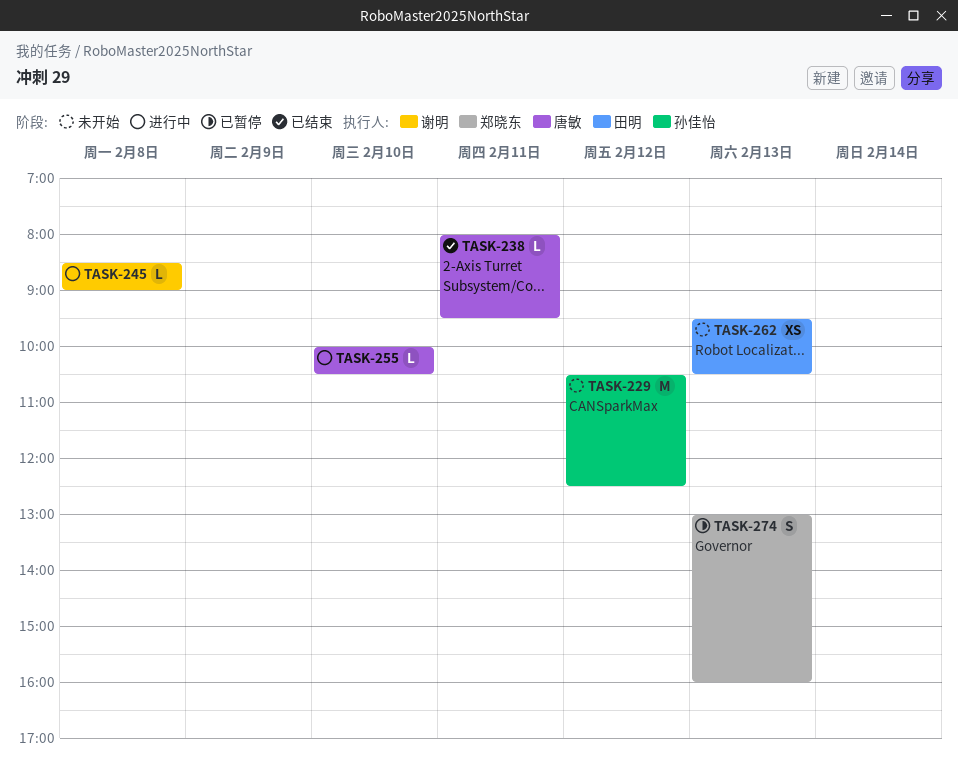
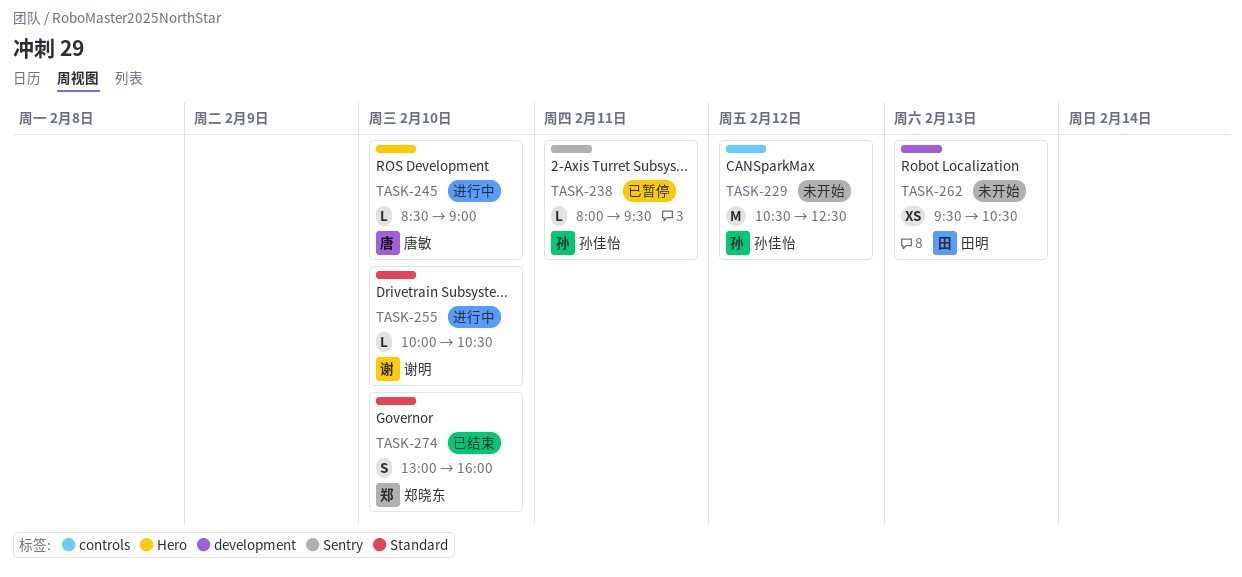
TASK-238, status: 已结束 -> 已暂停
TASK-238, owner: 唐敏 -> 孙佳怡
TASK-245, owner: 谢明 -> 唐敏
TASK-245, day: Feb 8 -> Feb 10
TASK-255, owner: 唐敏 -> 谢明
TASK-274, status: 已暂停 -> 已结束
TASK-274, day: Feb 13 -> Feb 10

